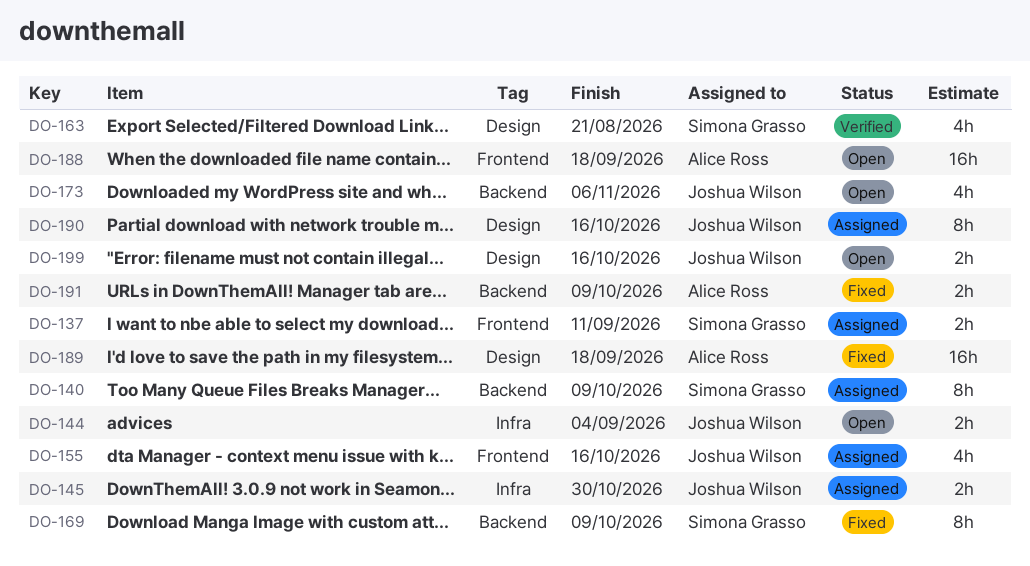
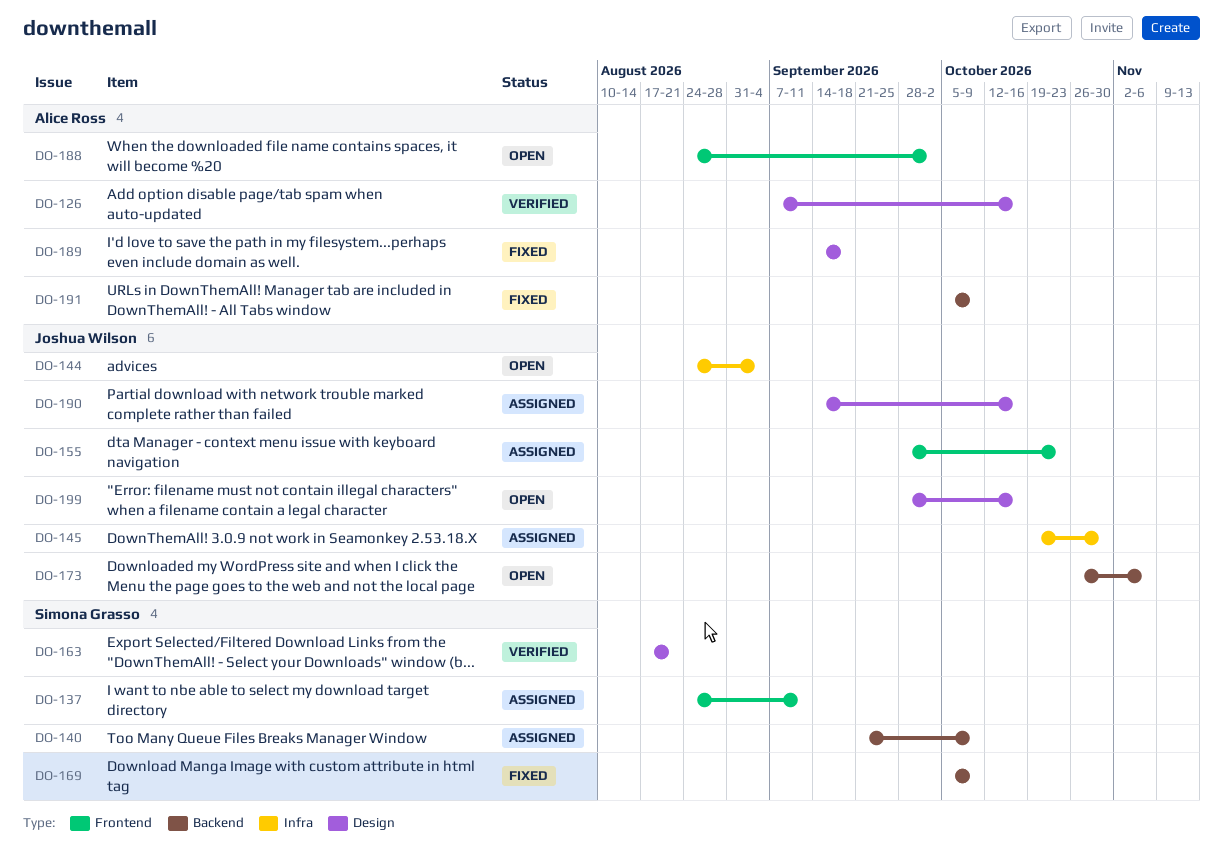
DO-126: none -> present
DO-155, due: Oct 16 -> Oct 23
DO-188, due: Sep 18 -> Oct 2

